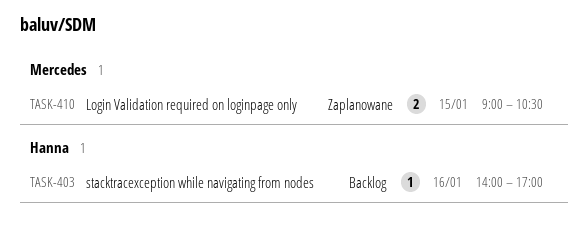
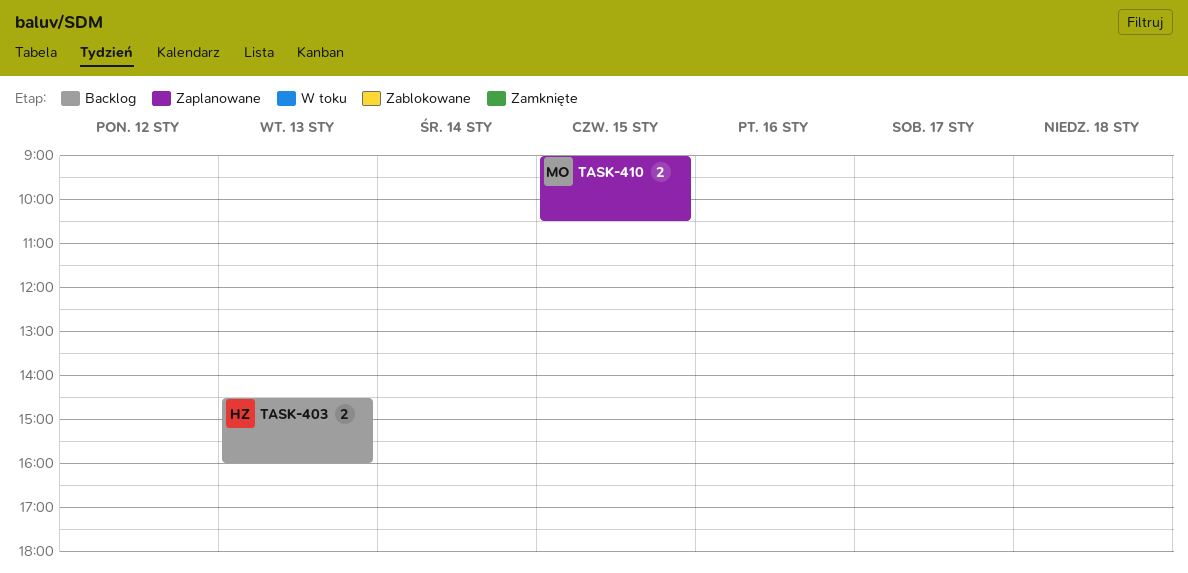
TASK-403, estimate: 1 -> 2
TASK-403, day: Jan 16 -> Jan 13
TASK-403, begins: 14:00 -> 14:30
TASK-403, ends: 17:00 -> 16:00

